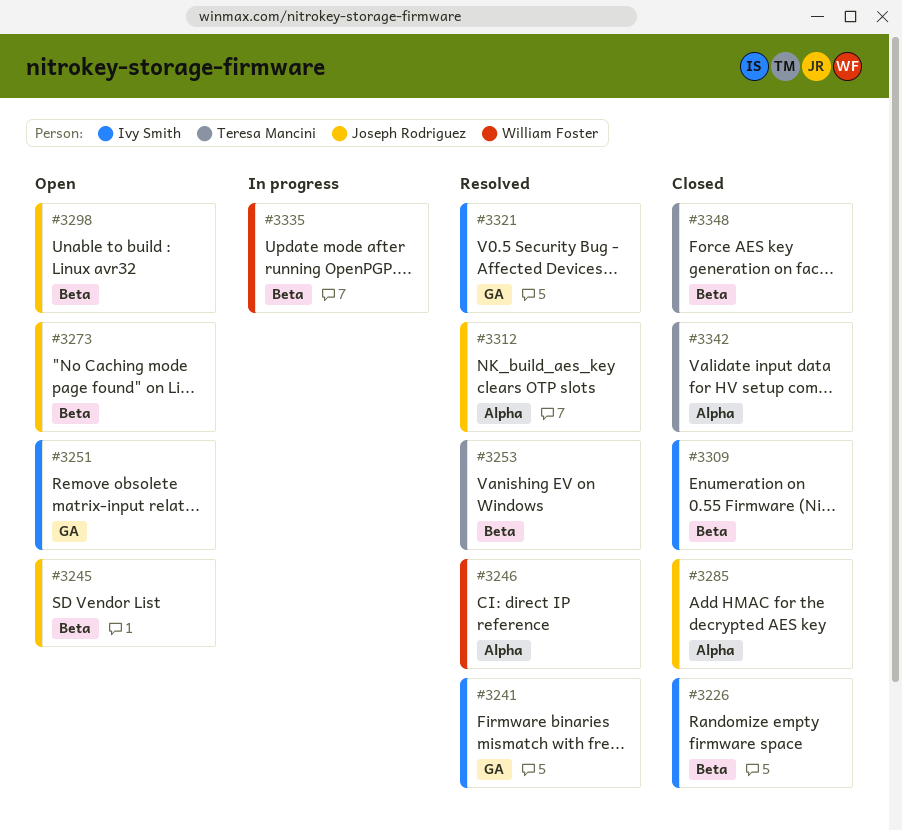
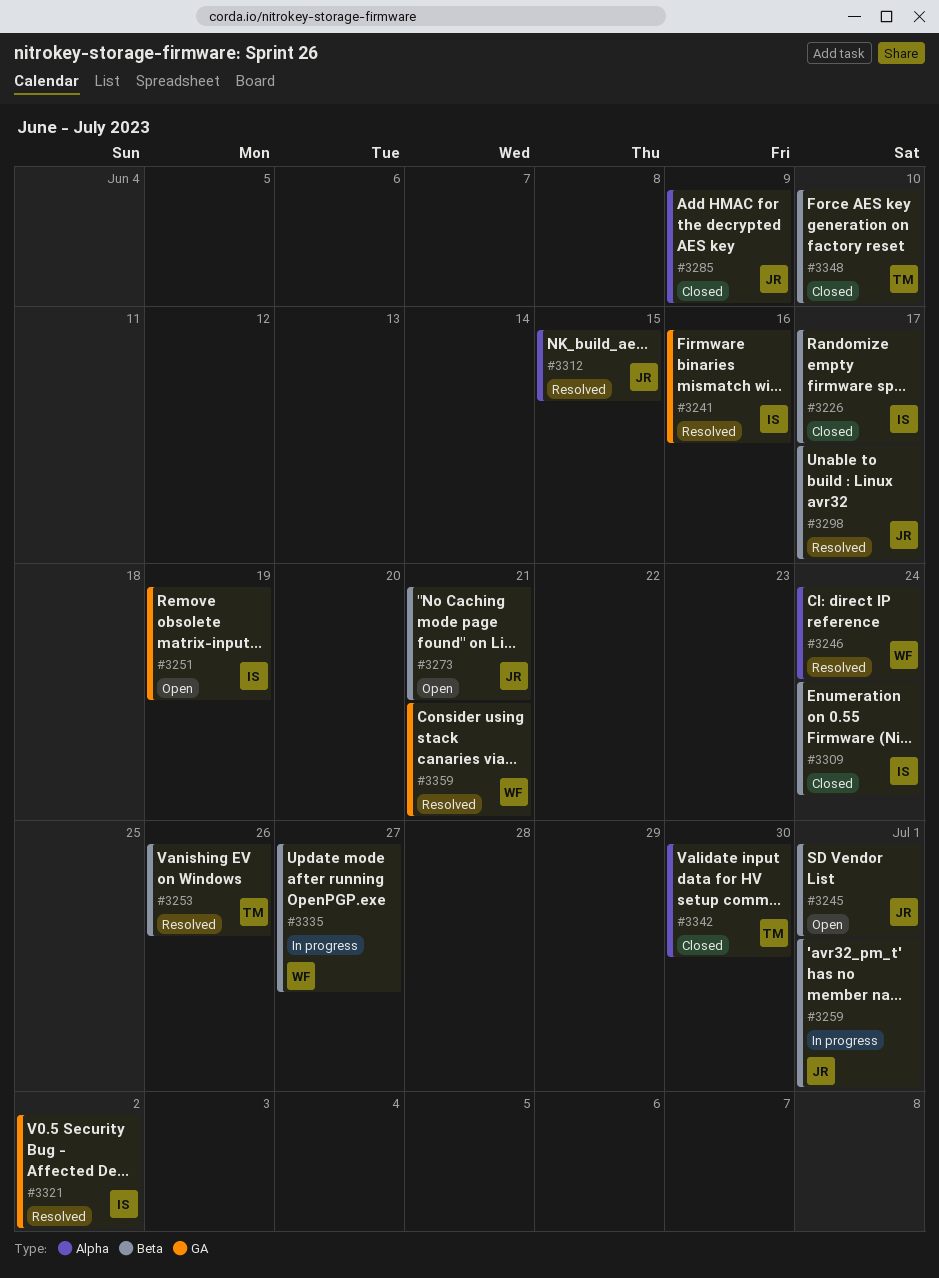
#3259: none -> present
#3298, status: Open -> Resolved
#3359: none -> present

